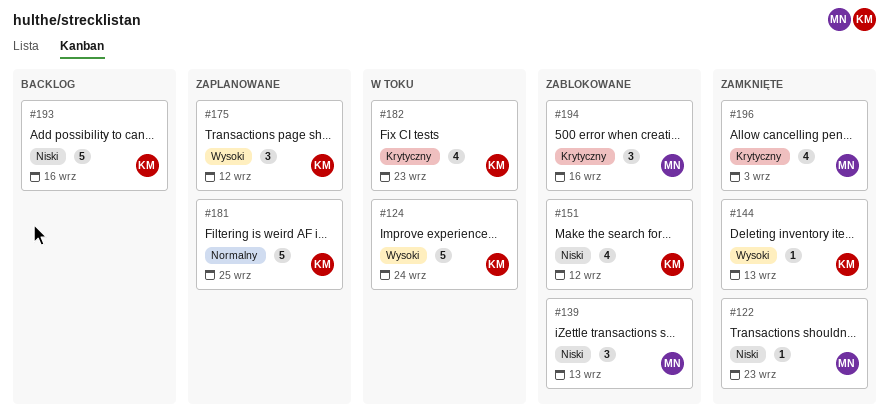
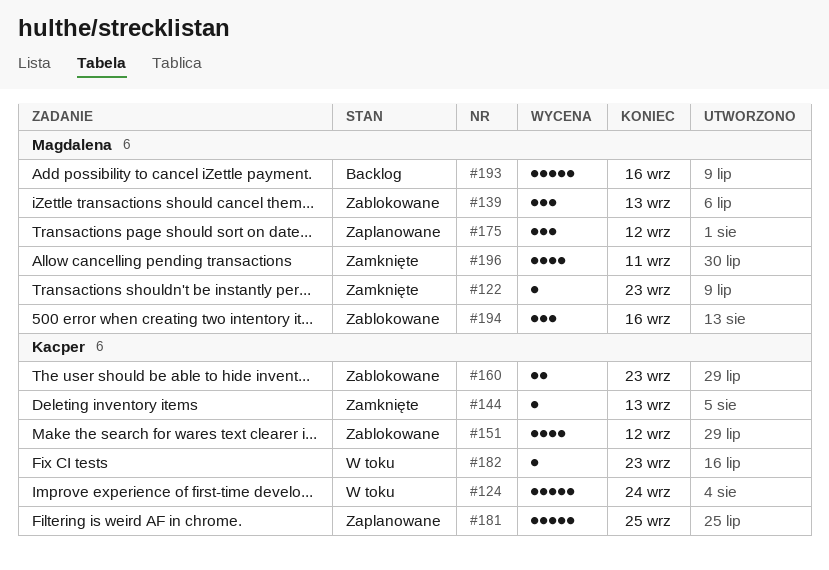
#160: none -> present
#175, owner: Kacper -> Magdalena
#182, estimate: 4 -> 1
#193, owner: Kacper -> Magdalena
#196, due: Sep 3 -> Sep 11

